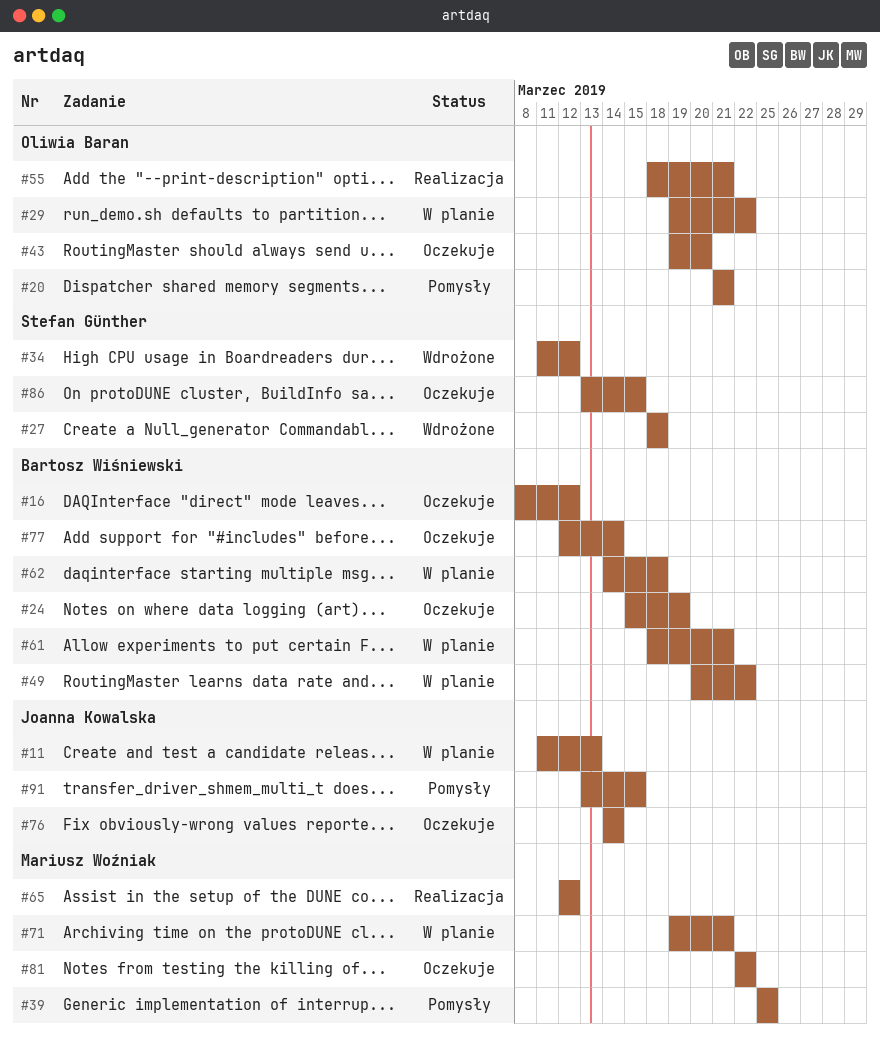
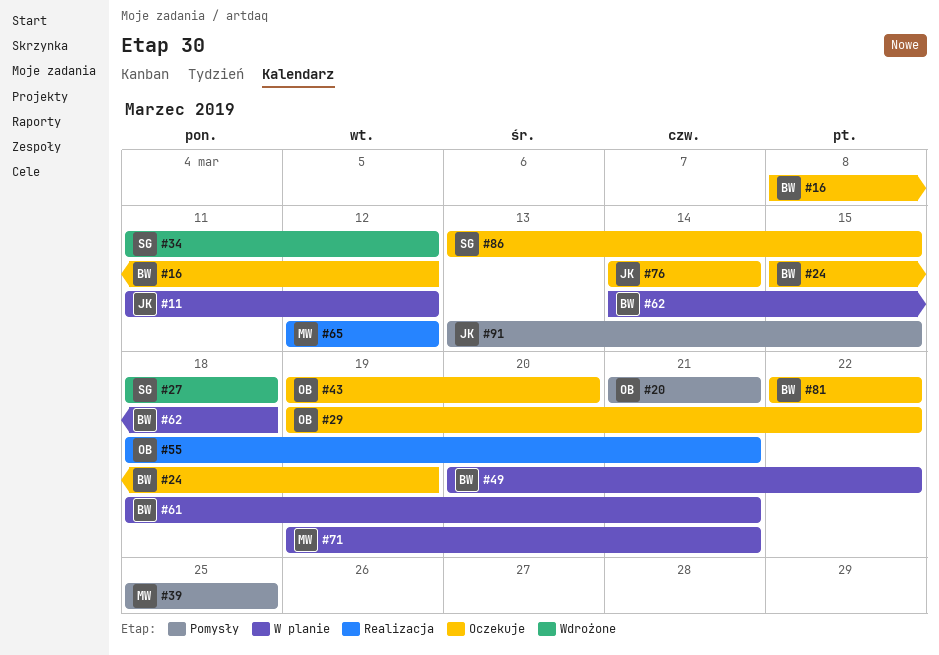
#11, due: Mar 13 -> Mar 12
#29, status: W planie -> Oczekuje
#77: present -> none
#81, owner: Mariusz Woźniak -> Bartosz Wiśniewski

